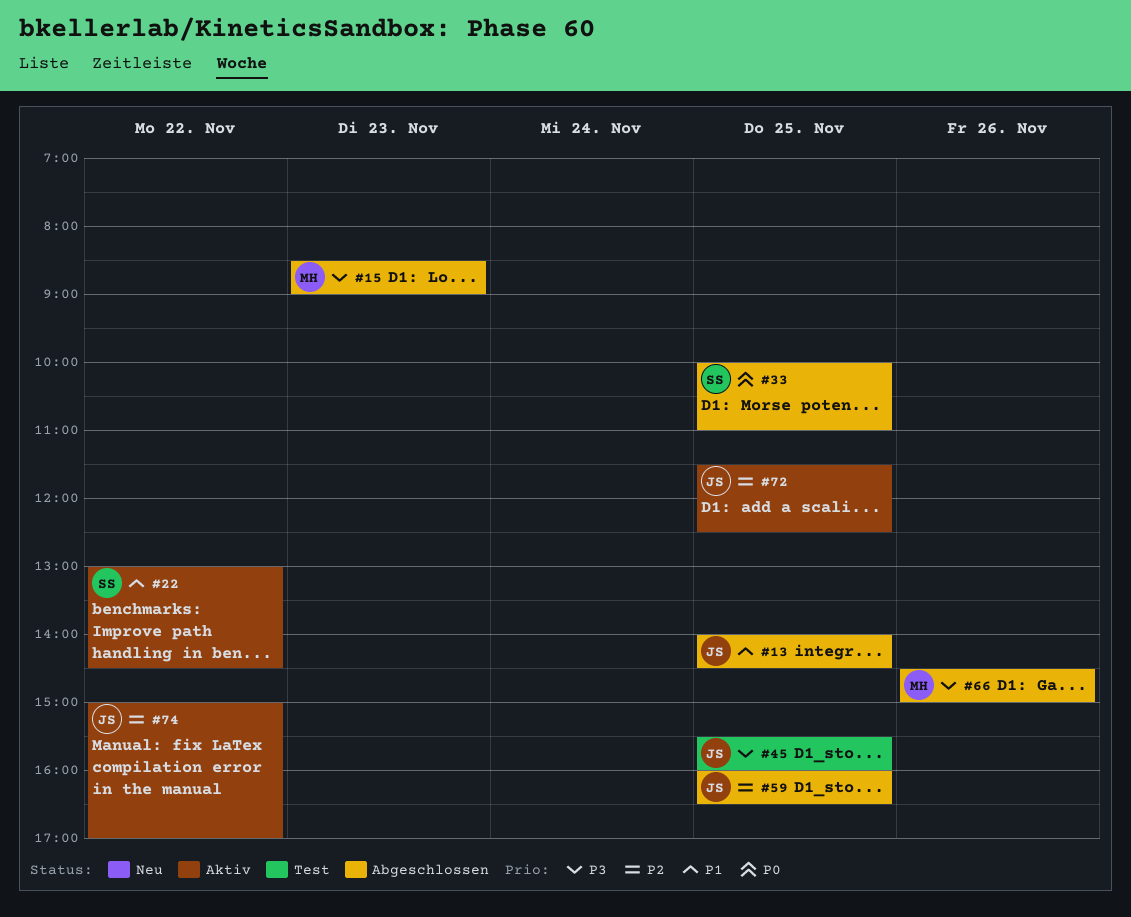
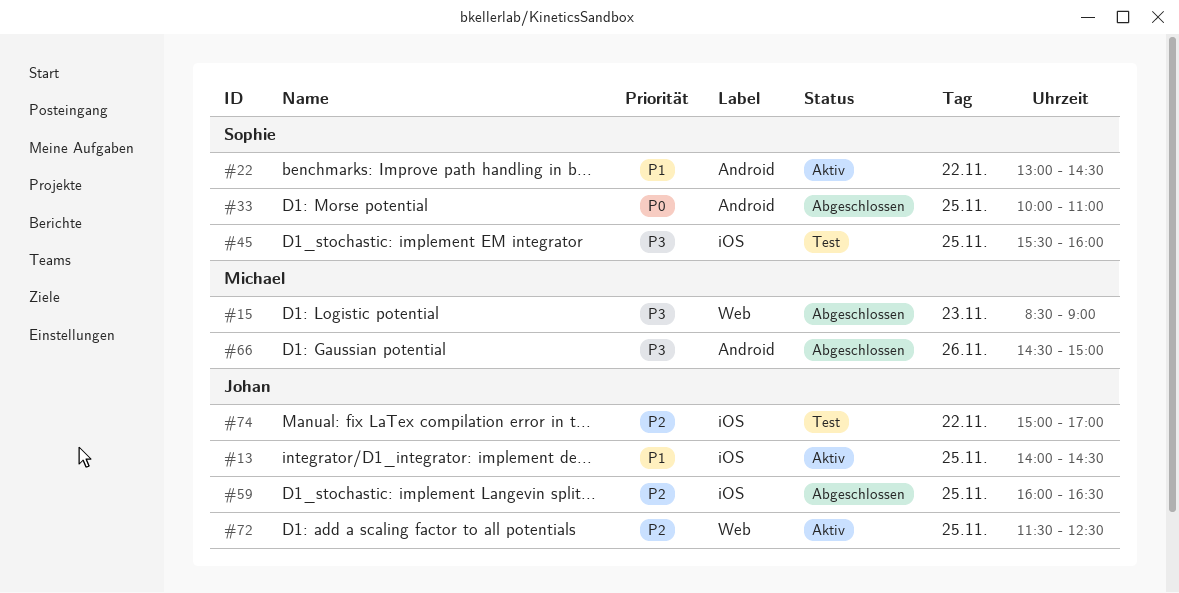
#13, status: Abgeschlossen -> Aktiv
#45, owner: Johan -> Sophie
#74, status: Aktiv -> Test

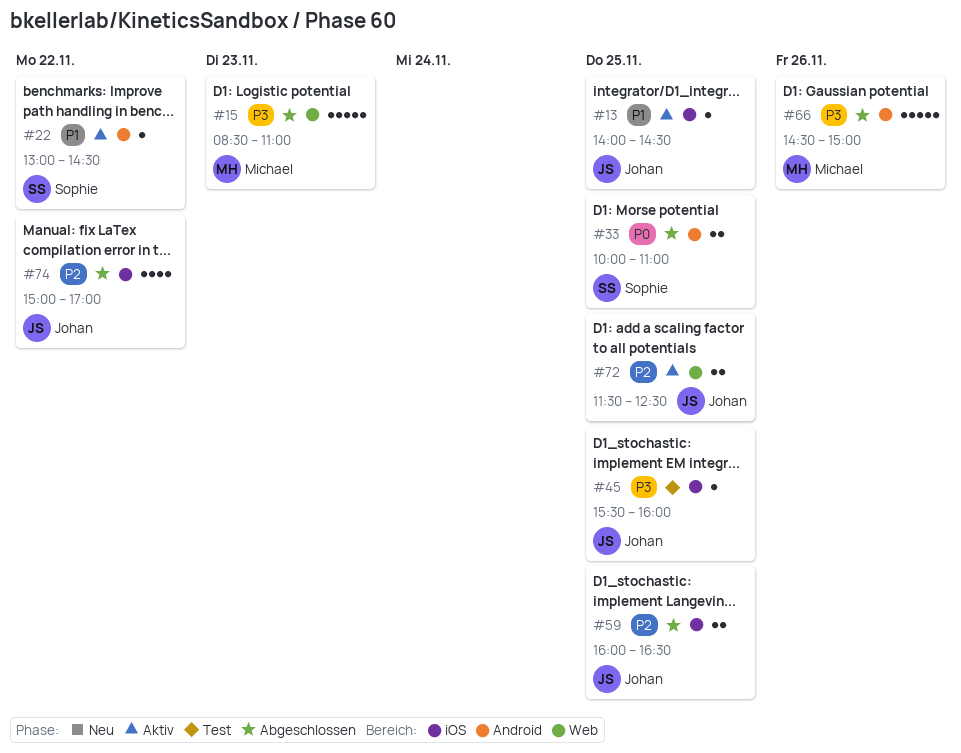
#15, ends: 09:00 -> 11:00
#45, owner: Sophie -> Johan
#74, status: Test -> Abgeschlossen

